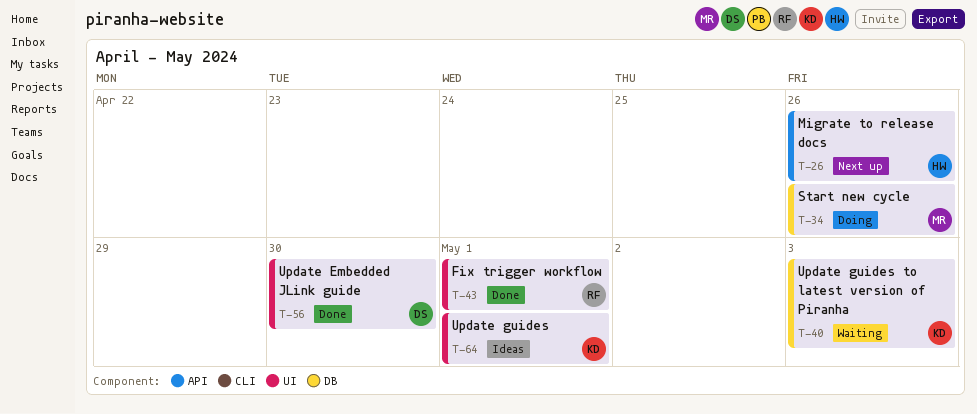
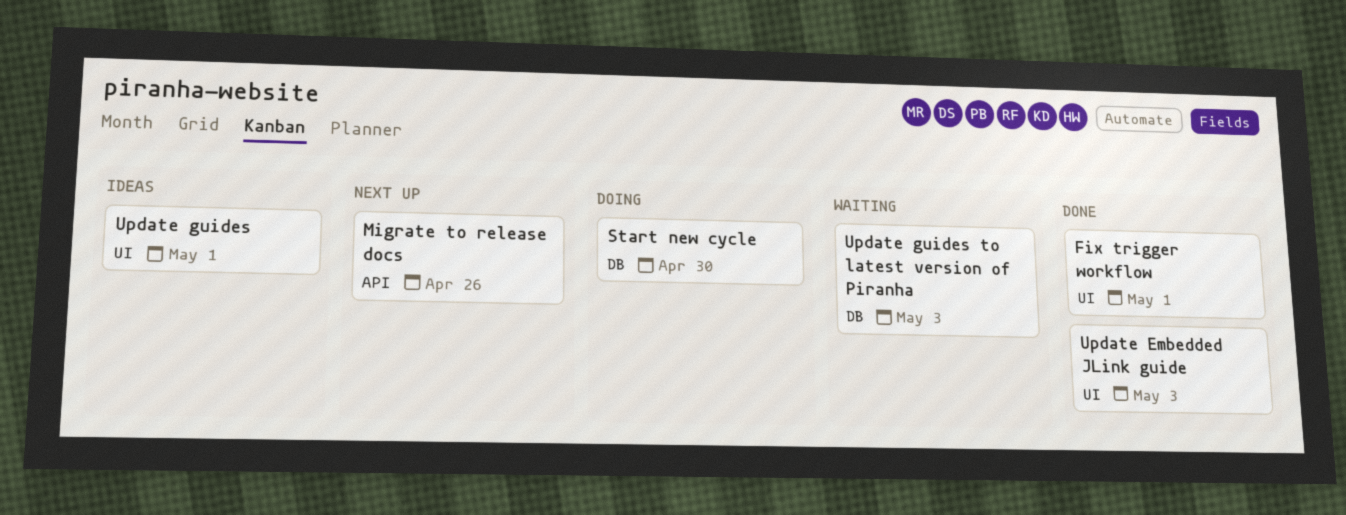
Start new cycle, due: Apr 26 -> Apr 30
Update Embedded JLink guide, due: Apr 30 -> May 3

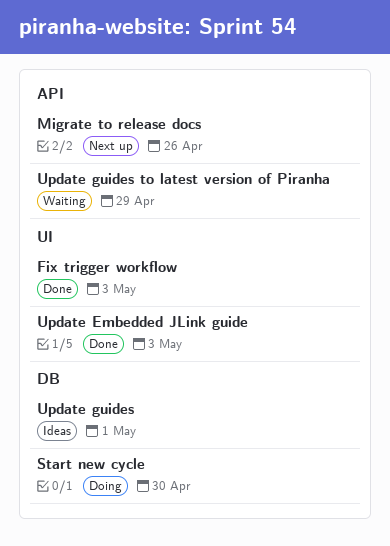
Fix trigger workflow, due: May 1 -> May 3
Update guides, label: UI -> DB
Update guides to latest version of Piranha, label: DB -> API
Update guides to latest version of Piranha, due: May 3 -> Apr 29

